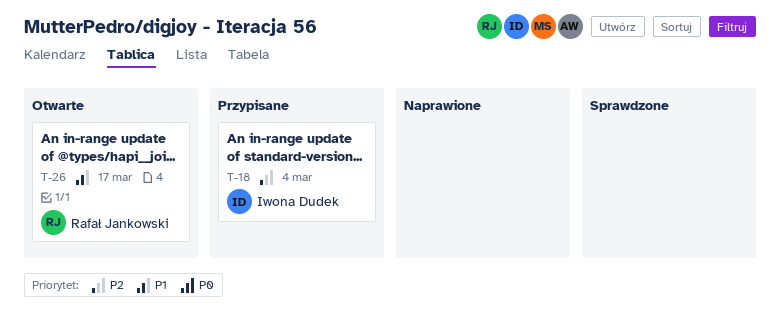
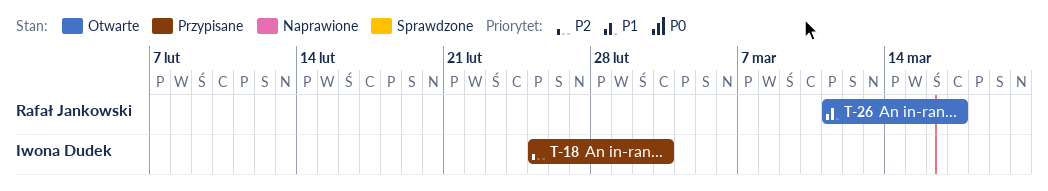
T-18, due: Mar 4 -> Mar 3

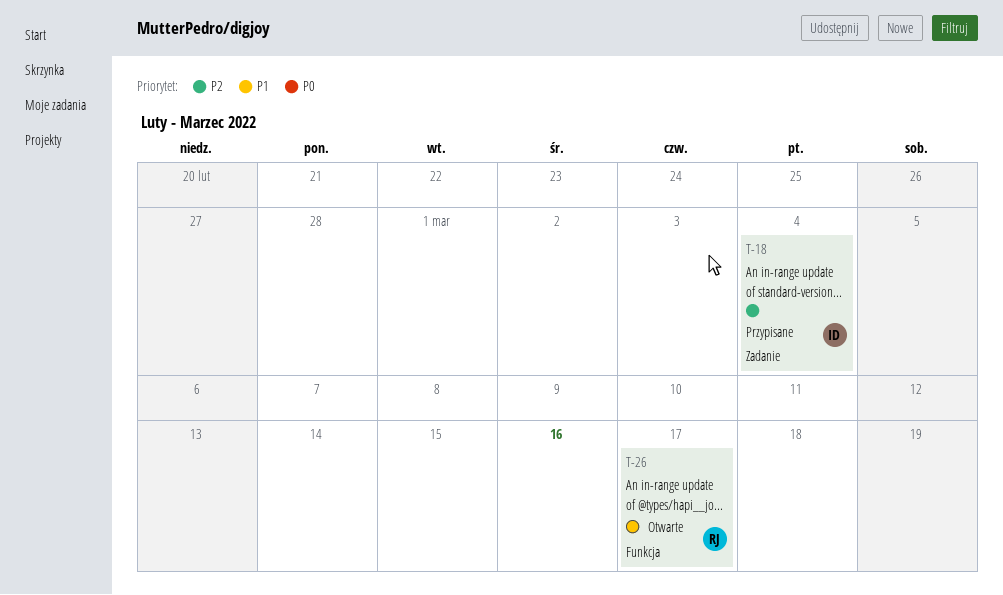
T-18, due: Mar 3 -> Mar 4

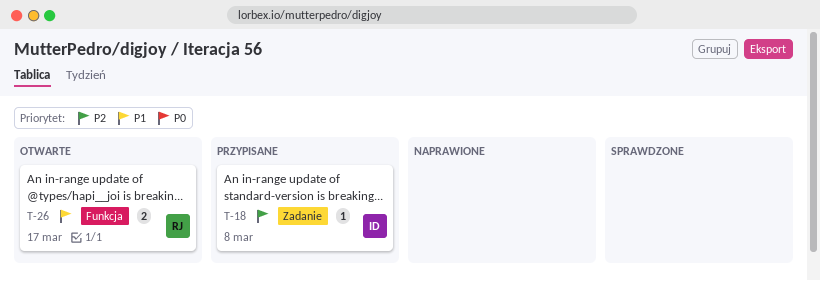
T-18, due: Mar 4 -> Mar 8

